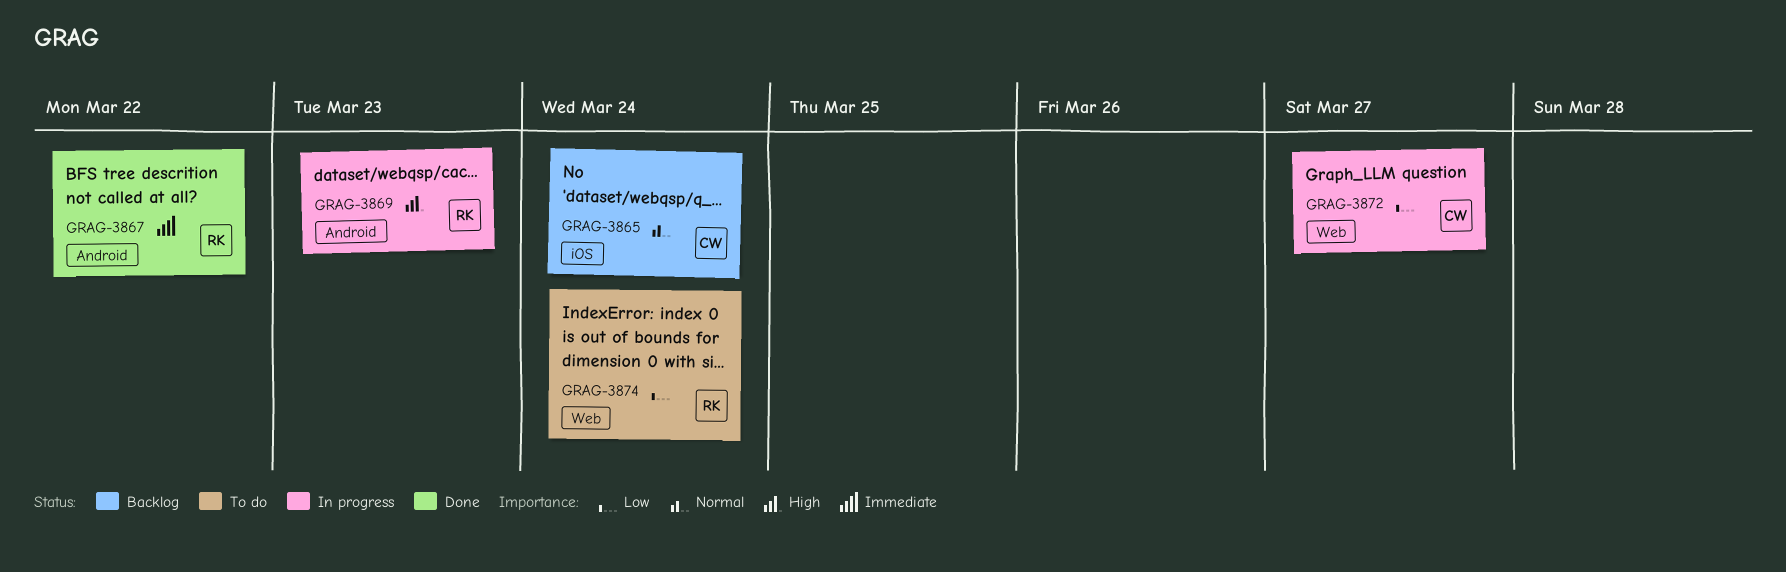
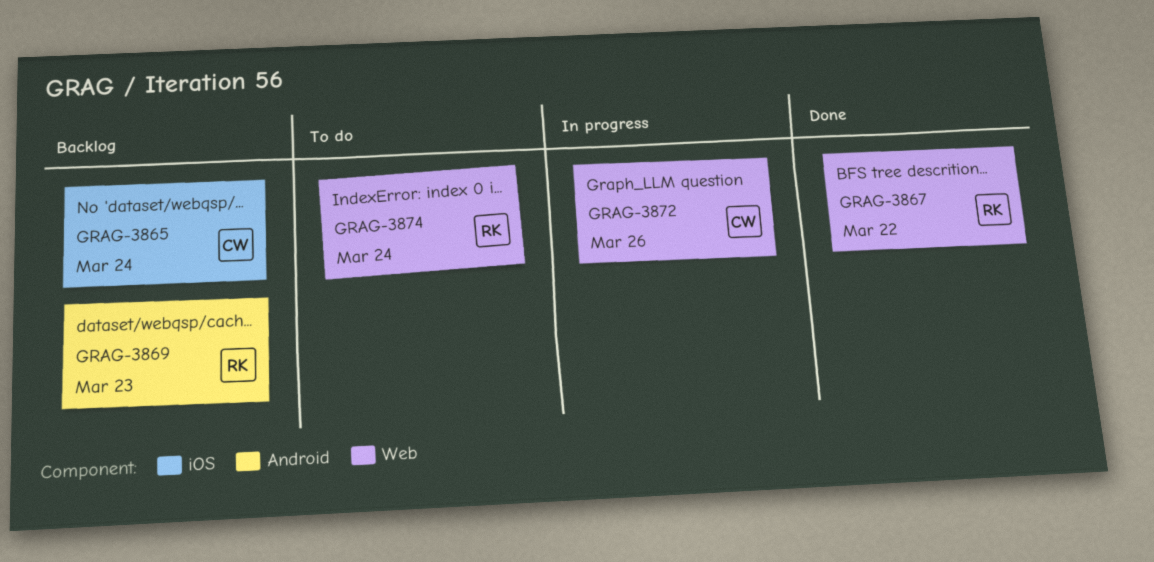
GRAG-3867, label: Android -> Web
GRAG-3869, status: In progress -> Backlog
GRAG-3872, due: Mar 27 -> Mar 26

